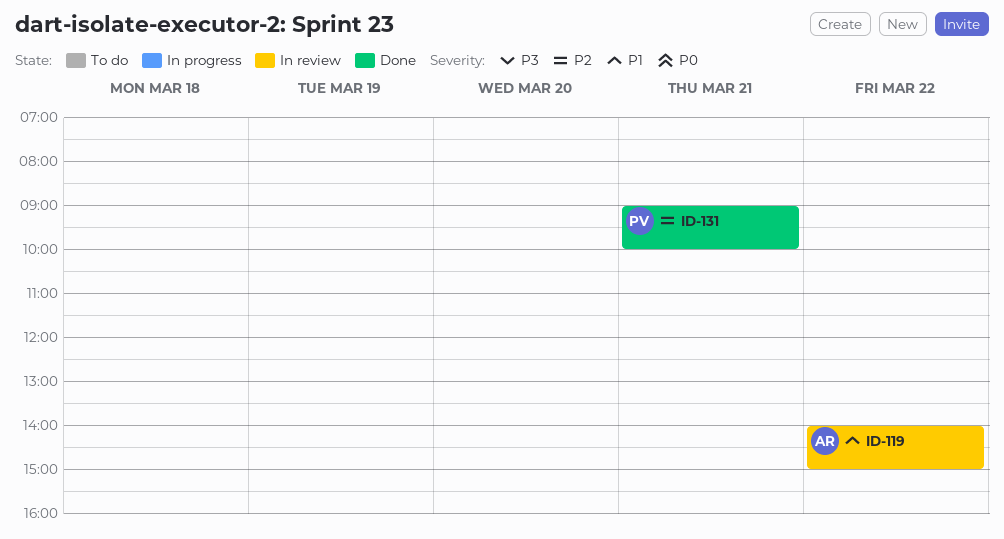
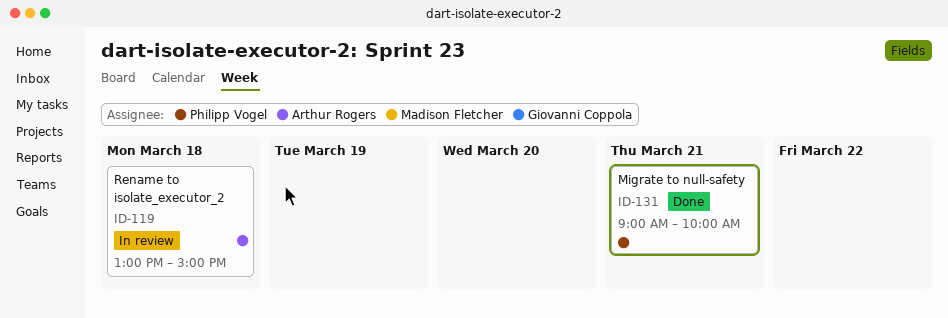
ID-119, day: Mar 22 -> Mar 18
ID-119, begins: 14:00 -> 13:00

